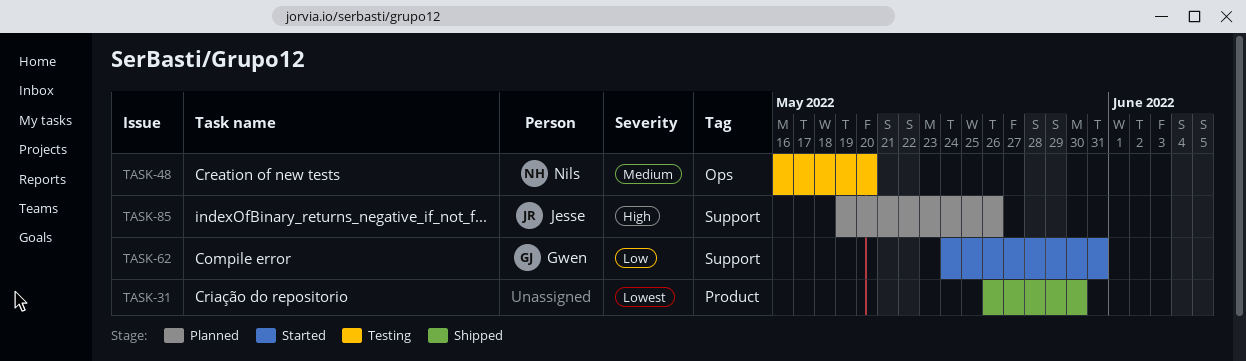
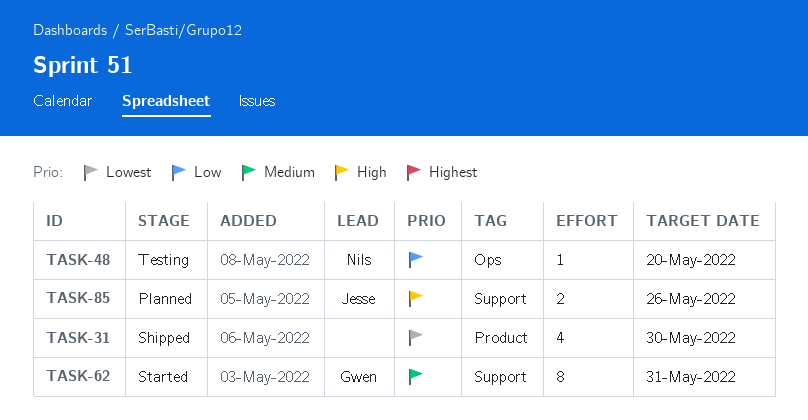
TASK-48, priority: Medium -> Low
TASK-62, priority: Low -> Medium

